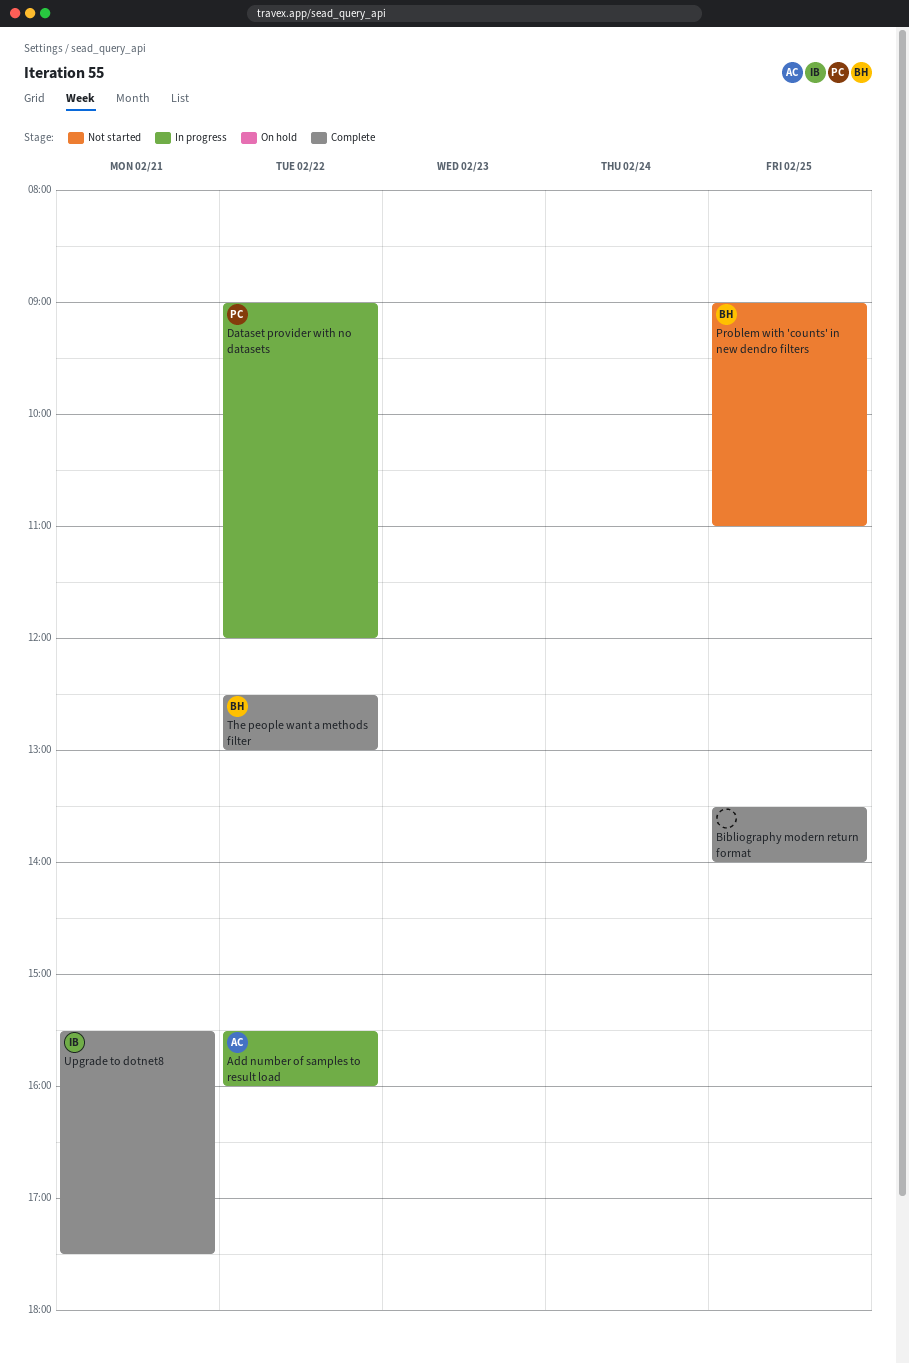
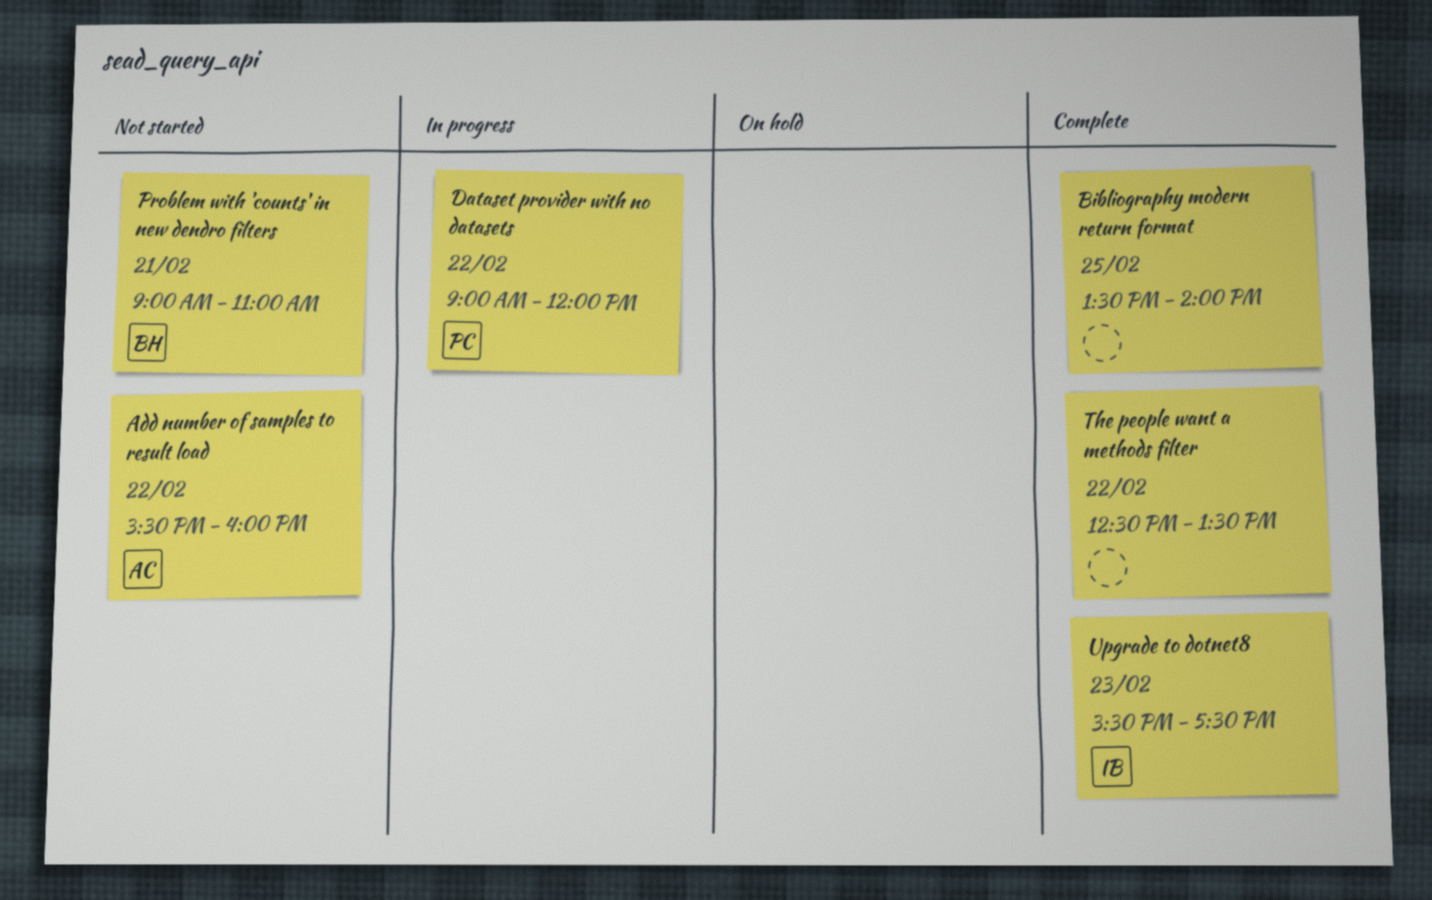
Add number of samples to result load, status: In progress -> Not started
Problem with 'counts' in new dendro filters, day: Feb 25 -> Feb 21
The people want a methods filter, owner: BH -> none
The people want a methods filter, ends: 13:00 -> 13:30
Upgrade to dotnet8, day: Feb 21 -> Feb 23

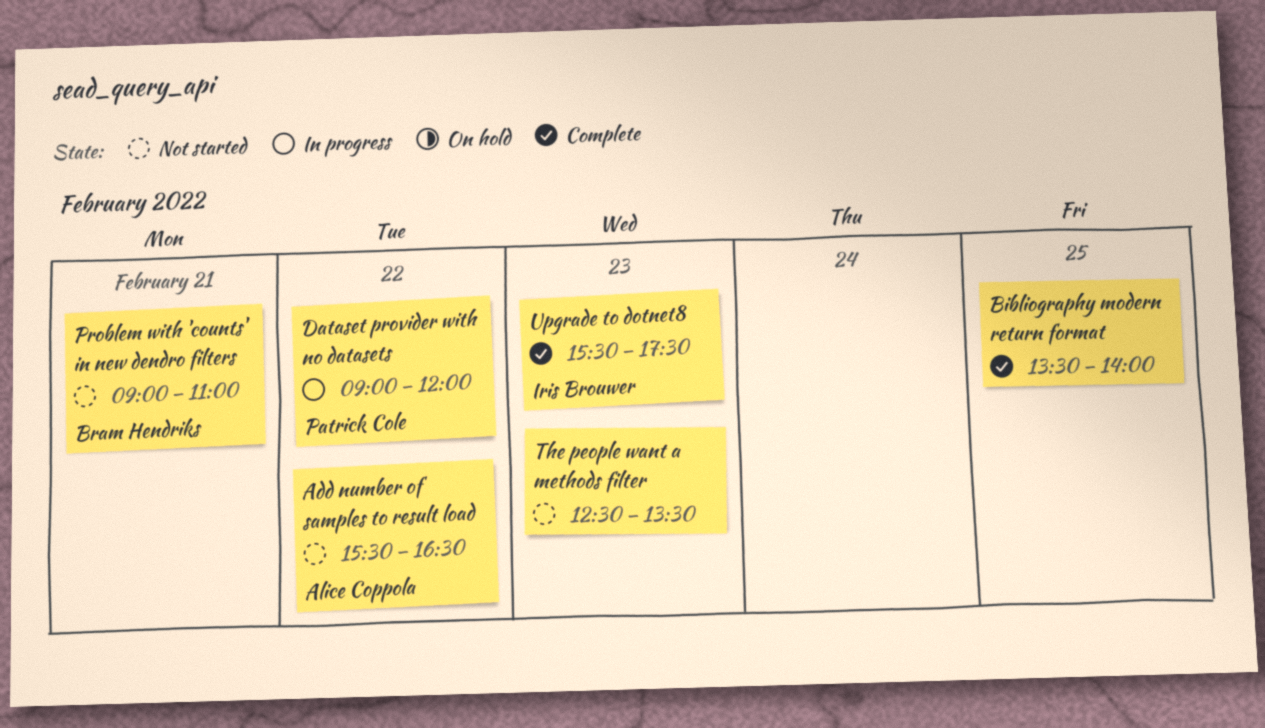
Add number of samples to result load, ends: 16:00 -> 16:30
The people want a methods filter, status: Complete -> Not started
The people want a methods filter, day: Feb 22 -> Feb 23

